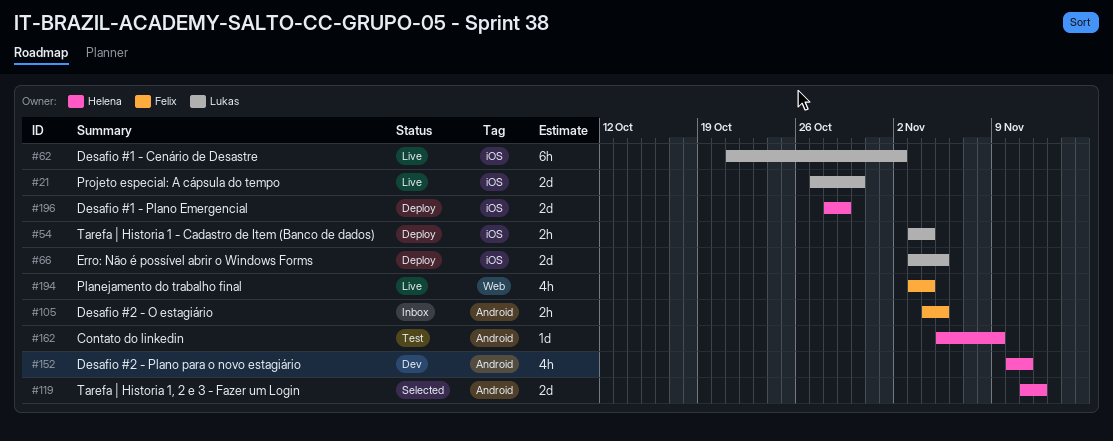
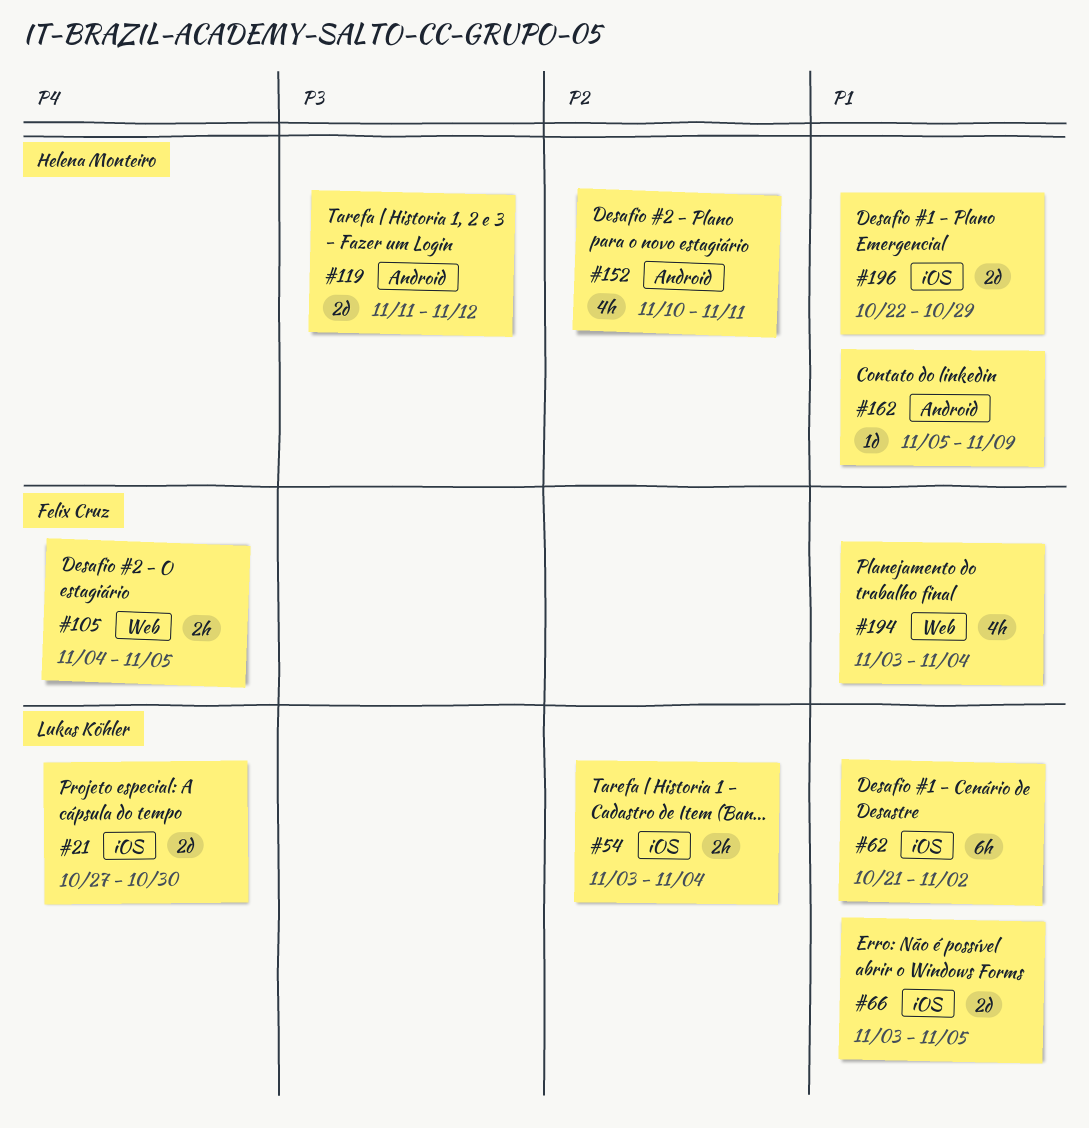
#105, label: Android -> Web
#196, start: Oct 28 -> Oct 22

